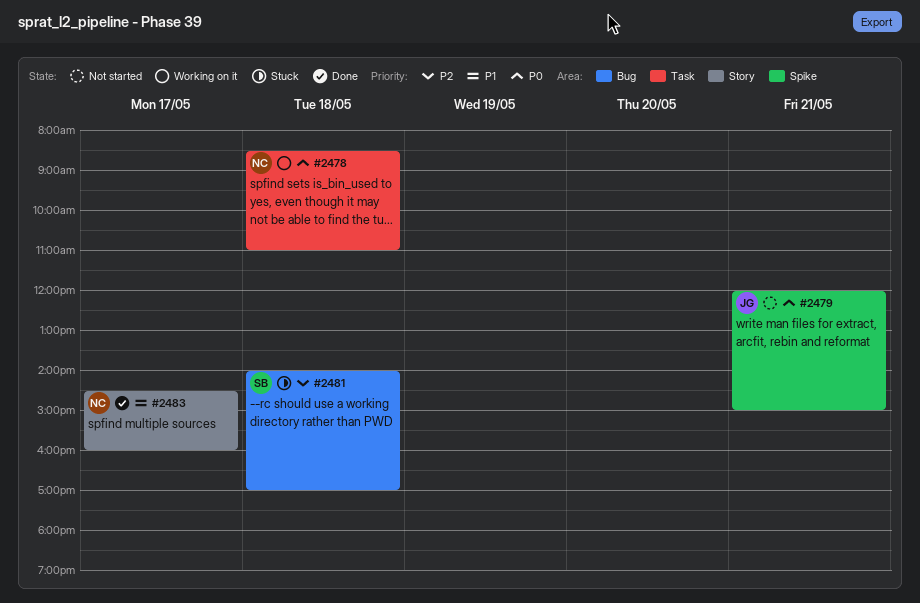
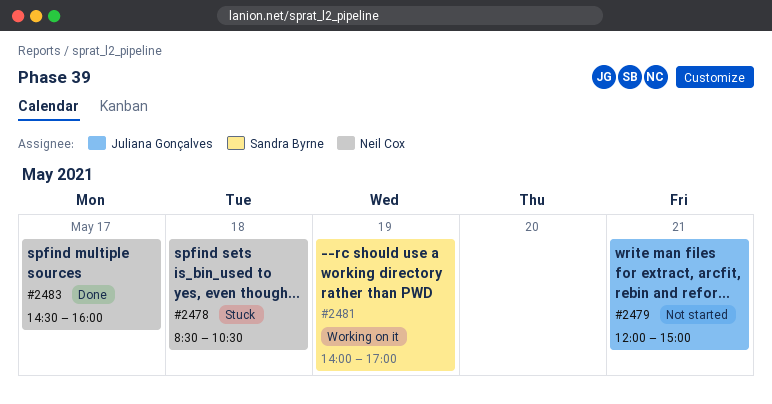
#2478, status: Working on it -> Stuck
#2478, ends: 11:00 -> 10:30
#2481, status: Stuck -> Working on it
#2481, day: May 18 -> May 19

